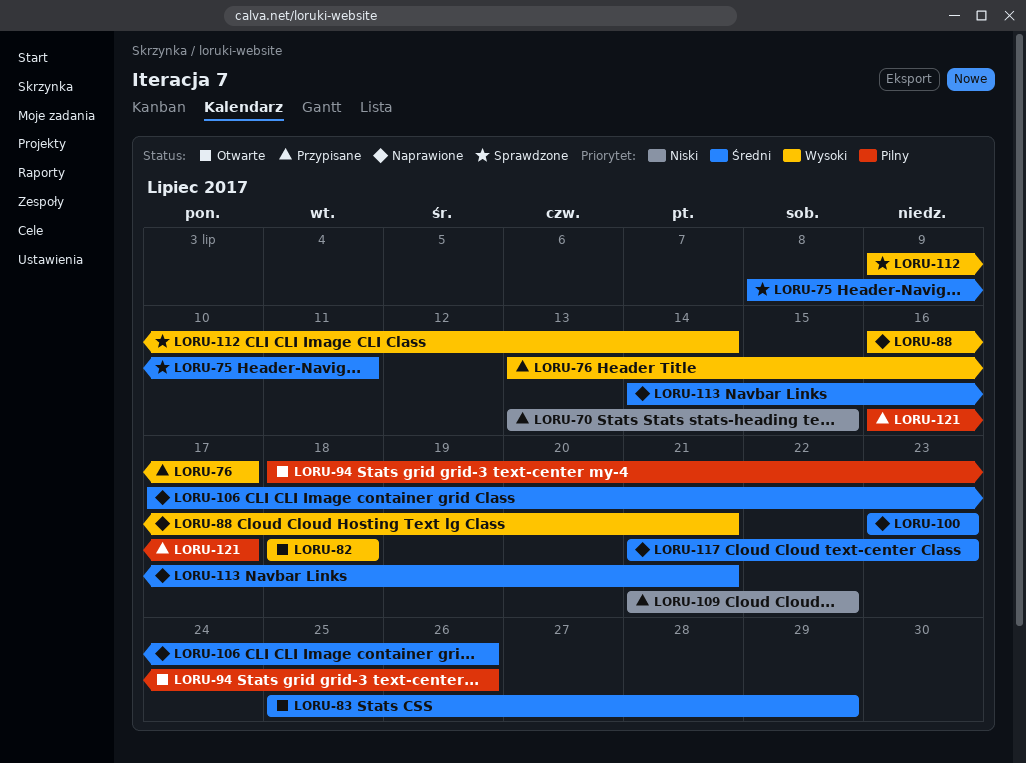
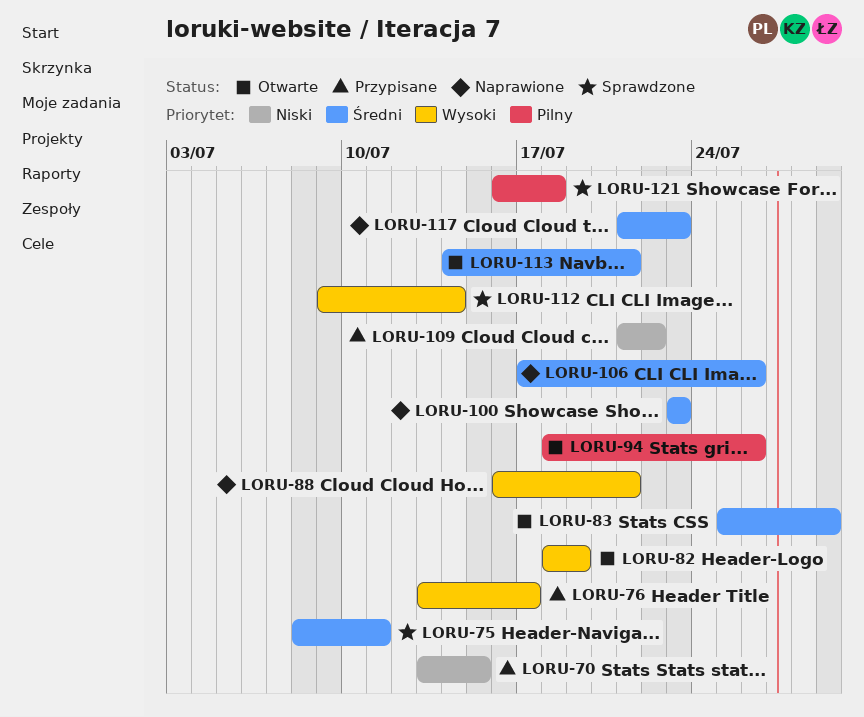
LORU-82, due: Jul 18 -> Jul 19
LORU-113, status: Naprawione -> Otwarte
LORU-121, status: Przypisane -> Sprawdzone
LORU-121, due: Jul 17 -> Jul 18

